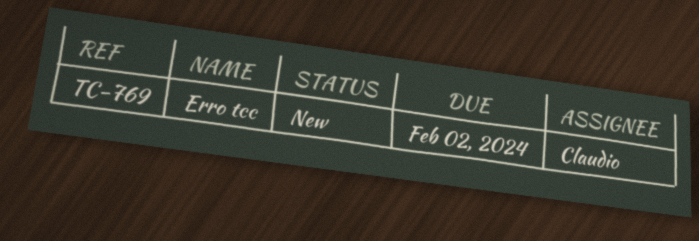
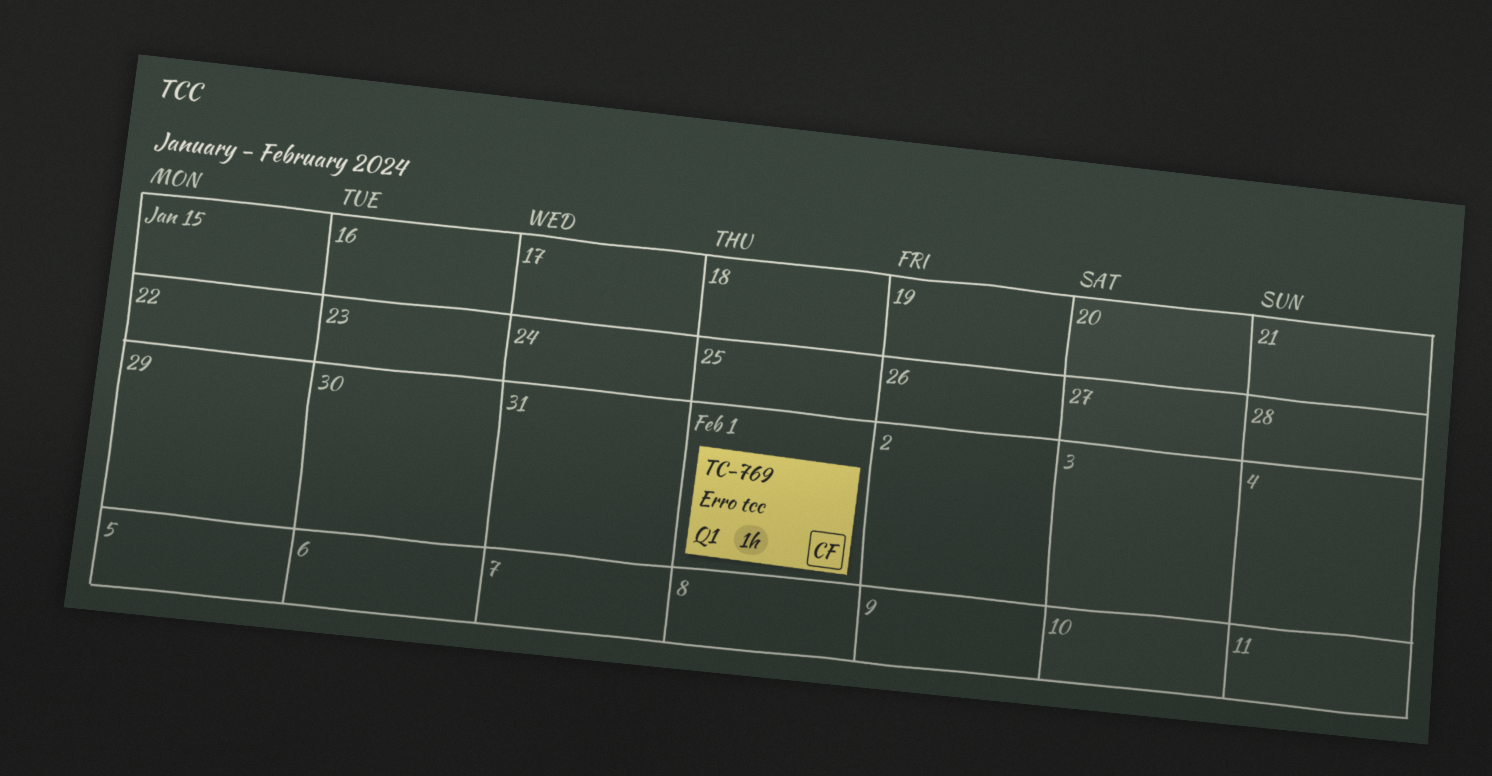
TC-769, due: Feb 2 -> Feb 1

